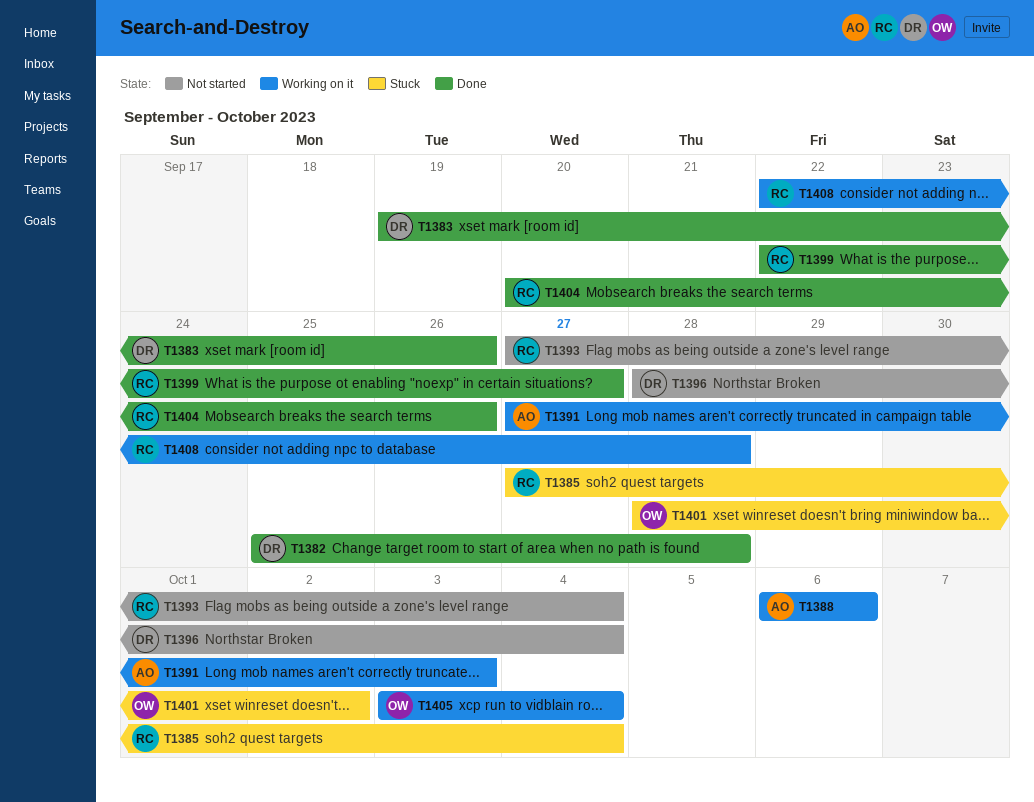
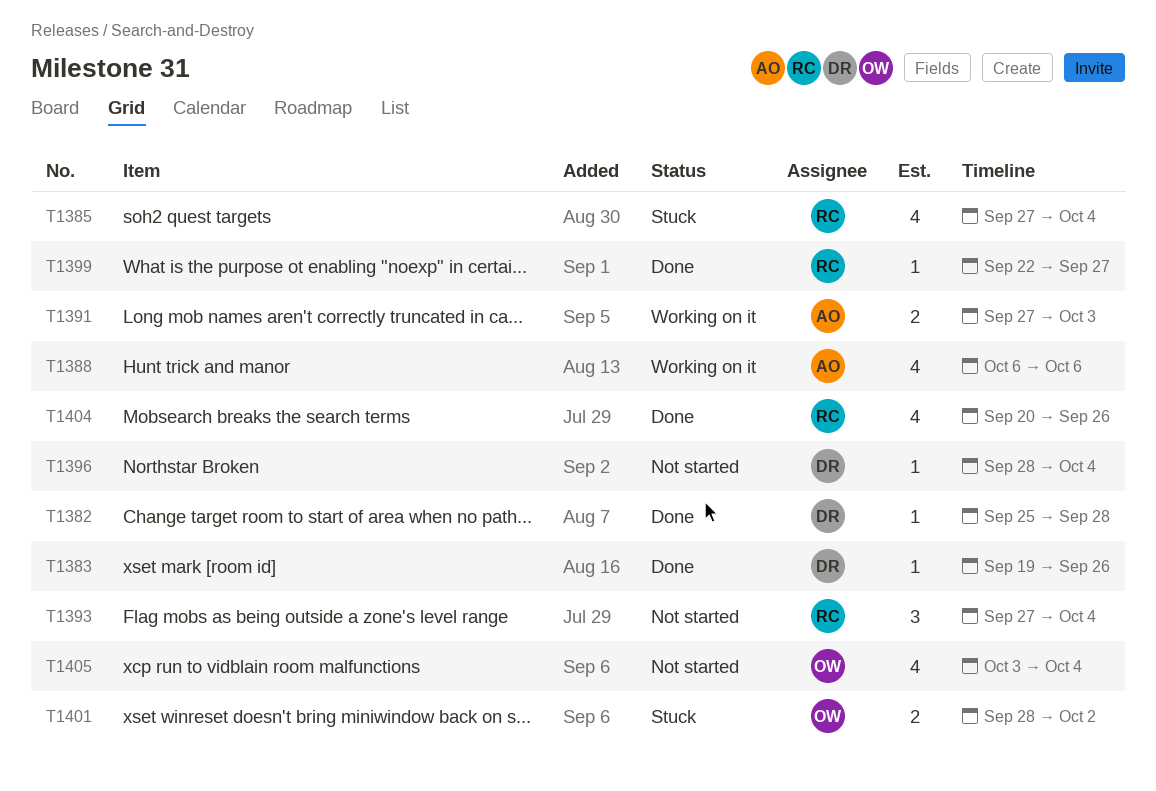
T1405, status: Working on it -> Not started
T1408: present -> none

